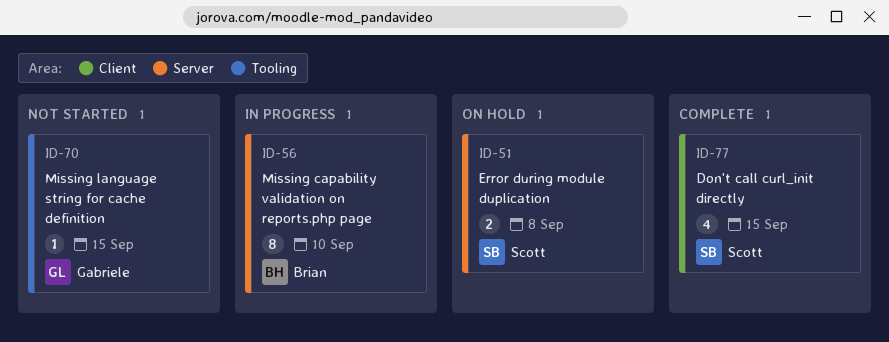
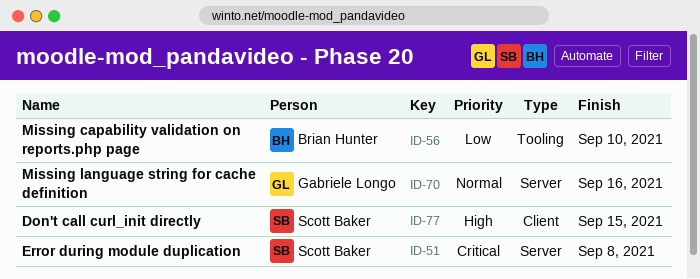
ID-56, label: Server -> Tooling
ID-70, label: Tooling -> Server
ID-70, due: Sep 15 -> Sep 16

